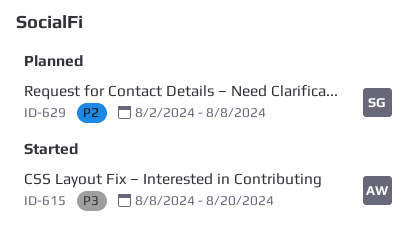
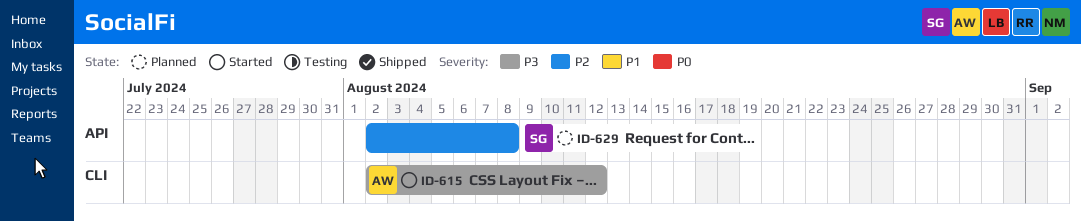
ID-615, start: Aug 8 -> Aug 2
ID-615, due: Aug 20 -> Aug 12

